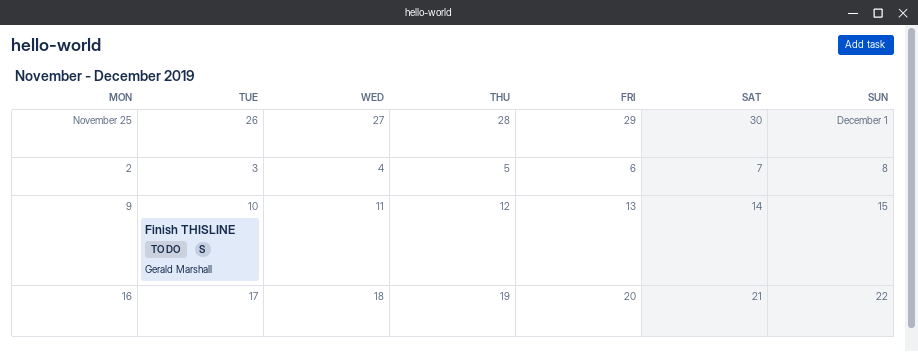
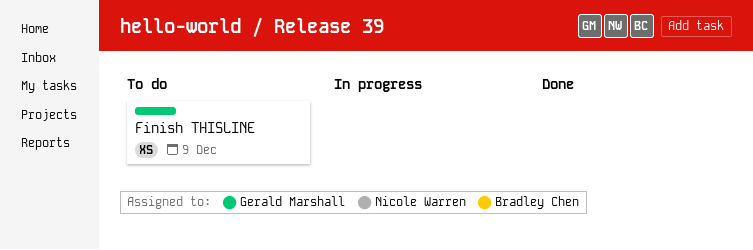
Finish THISLINE, estimate: S -> XS
Finish THISLINE, due: Dec 10 -> Dec 9

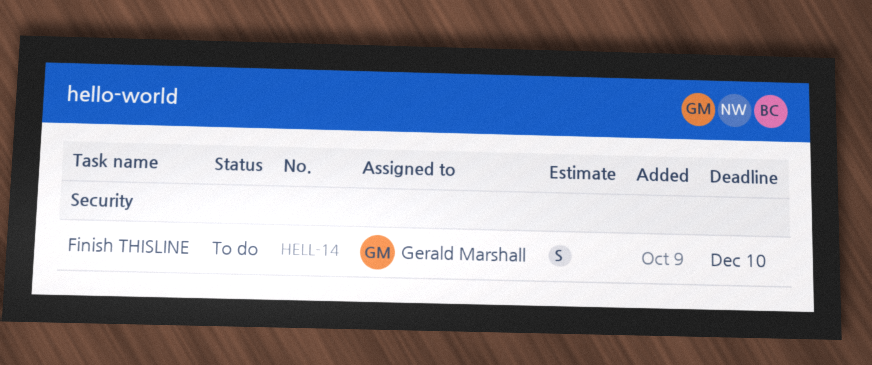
Finish THISLINE, estimate: XS -> S
Finish THISLINE, due: Dec 9 -> Dec 10

